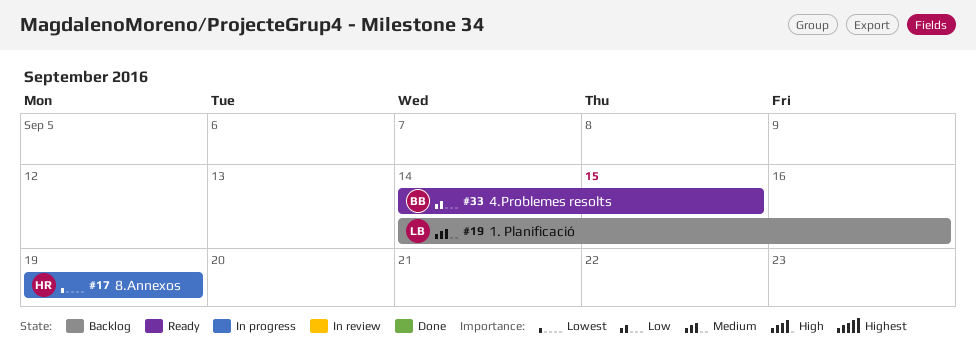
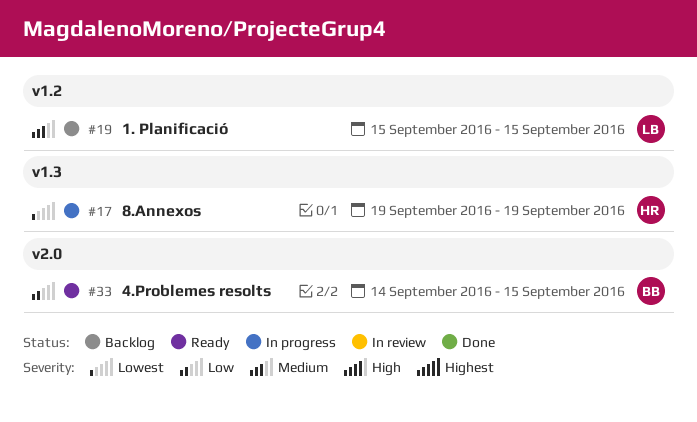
#19, start: Sep 14 -> Sep 15
#19, due: Sep 16 -> Sep 15

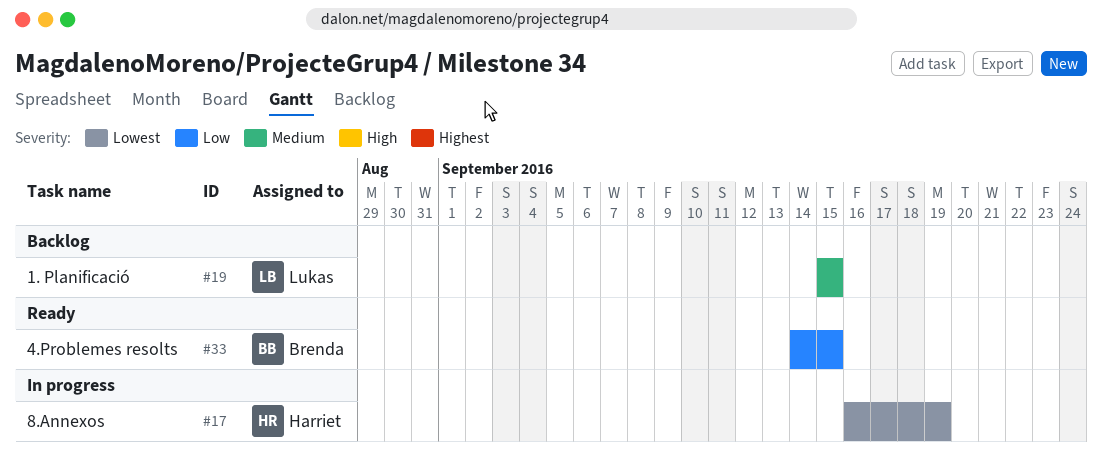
#17, start: Sep 19 -> Sep 16

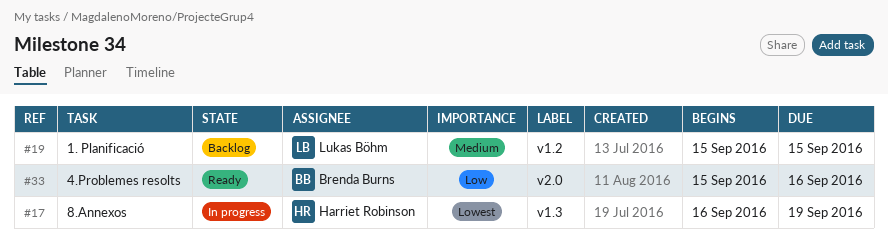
#33, start: Sep 14 -> Sep 15
#33, due: Sep 15 -> Sep 16

